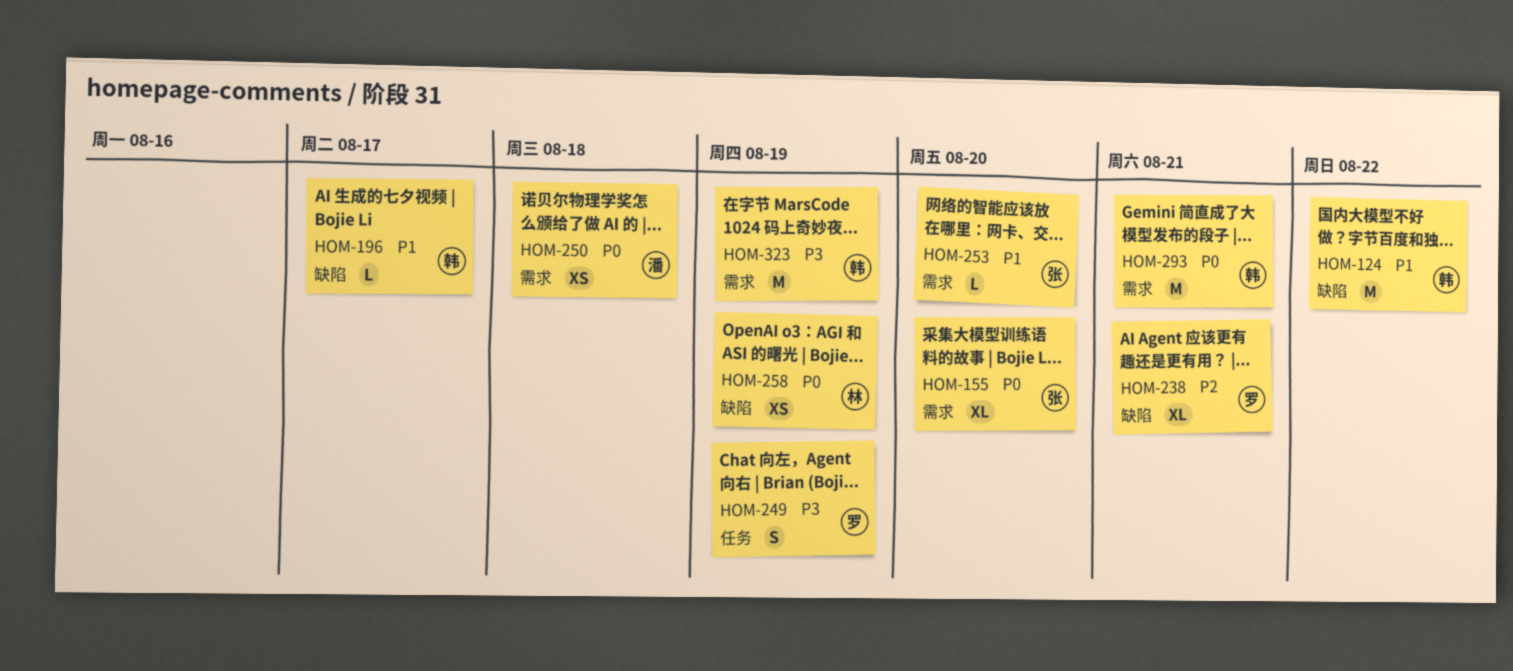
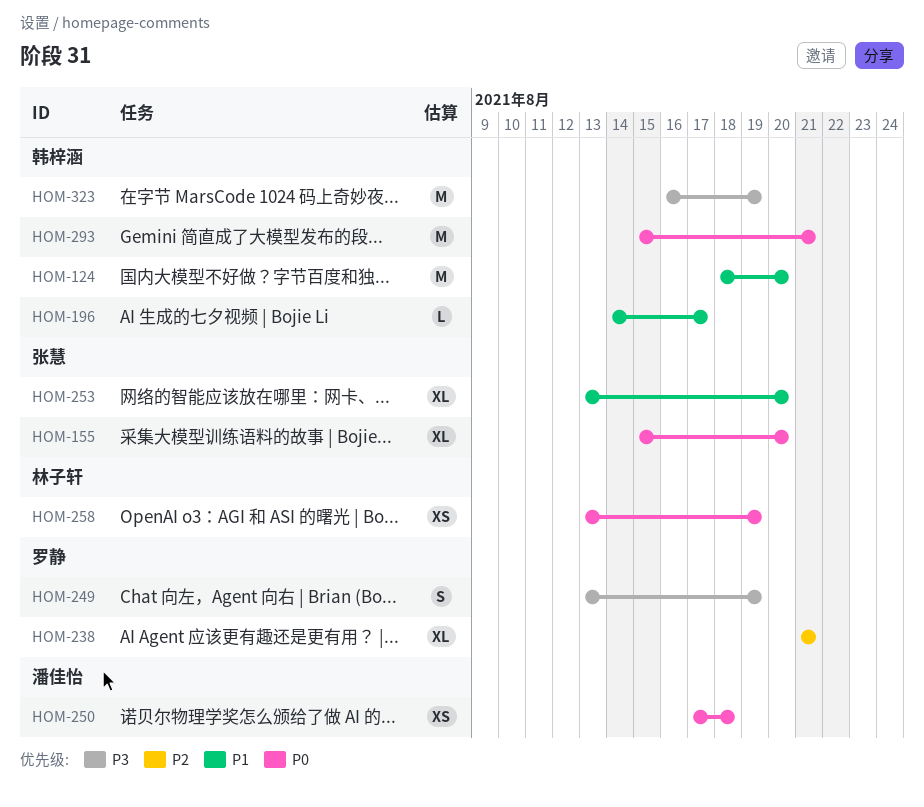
HOM-124, due: Aug 22 -> Aug 20
HOM-253, estimate: L -> XL

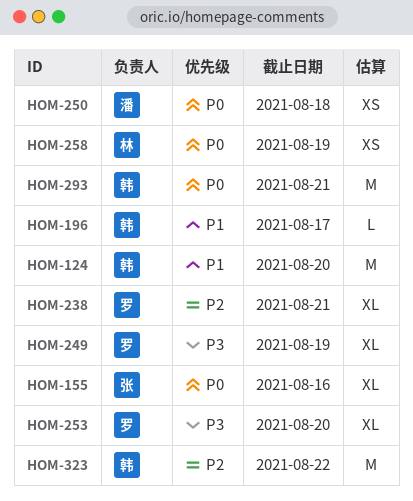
HOM-155, due: Aug 20 -> Aug 16
HOM-249, estimate: S -> XL
HOM-253, owner: 张慧 -> 罗静
HOM-253, priority: P1 -> P3
HOM-323, priority: P3 -> P2
HOM-323, due: Aug 19 -> Aug 22

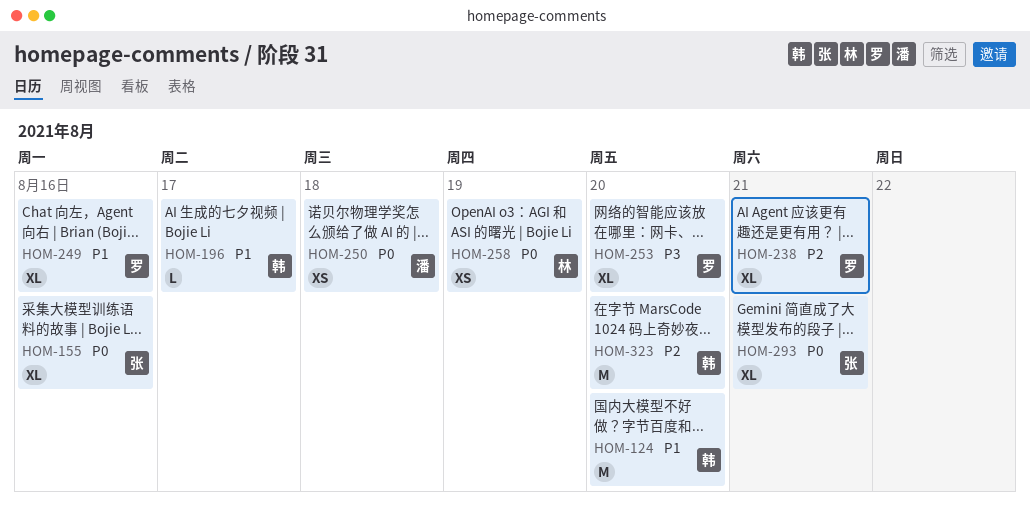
HOM-249, priority: P3 -> P1
HOM-249, due: Aug 19 -> Aug 16
HOM-293, owner: 韩 -> 张
HOM-293, estimate: M -> XL
HOM-323, due: Aug 22 -> Aug 20

